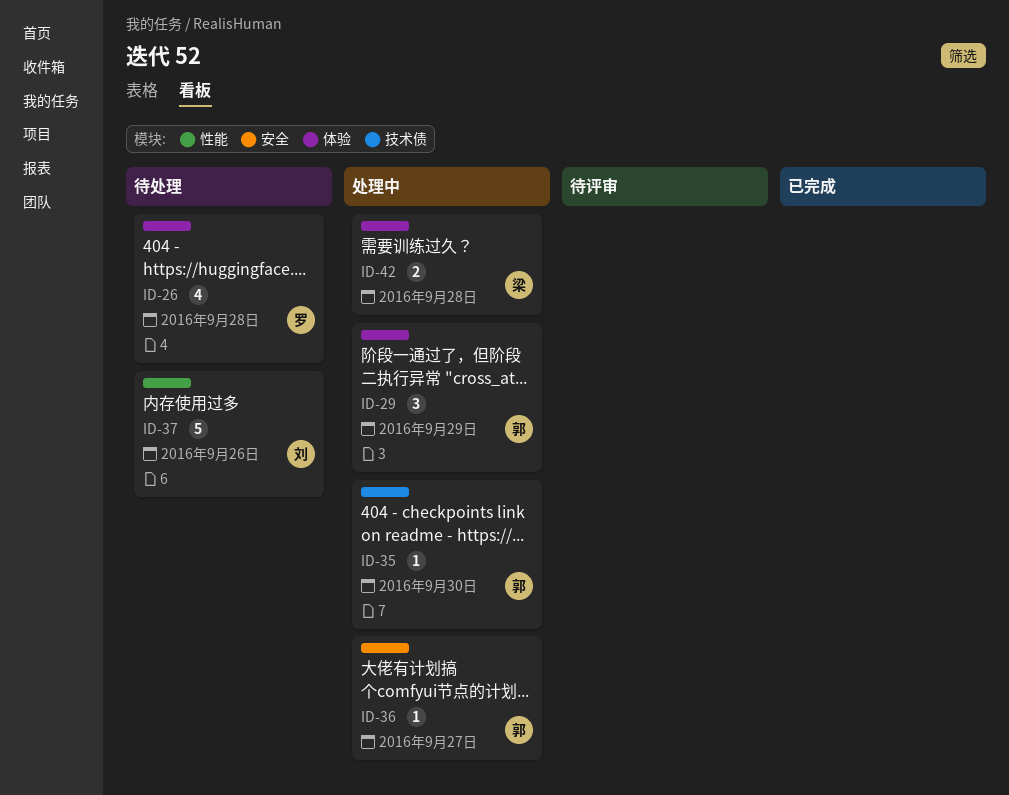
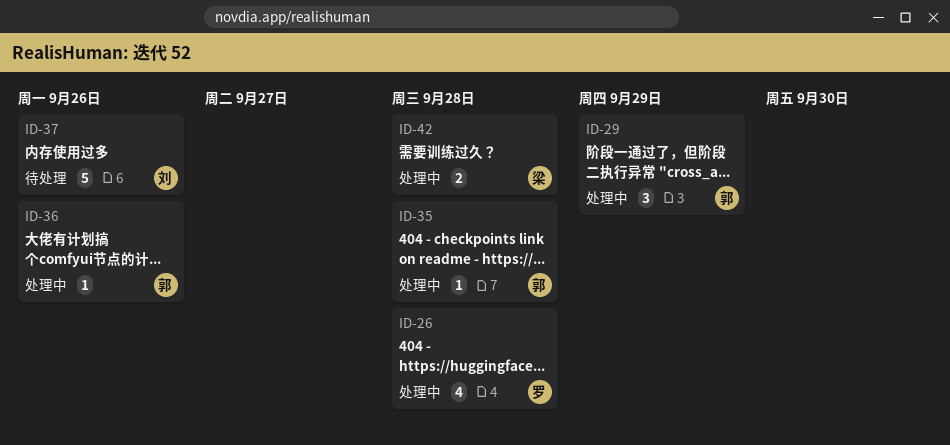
ID-26, status: 待处理 -> 处理中
ID-35, due: Sep 30 -> Sep 28
ID-36, due: Sep 27 -> Sep 26

